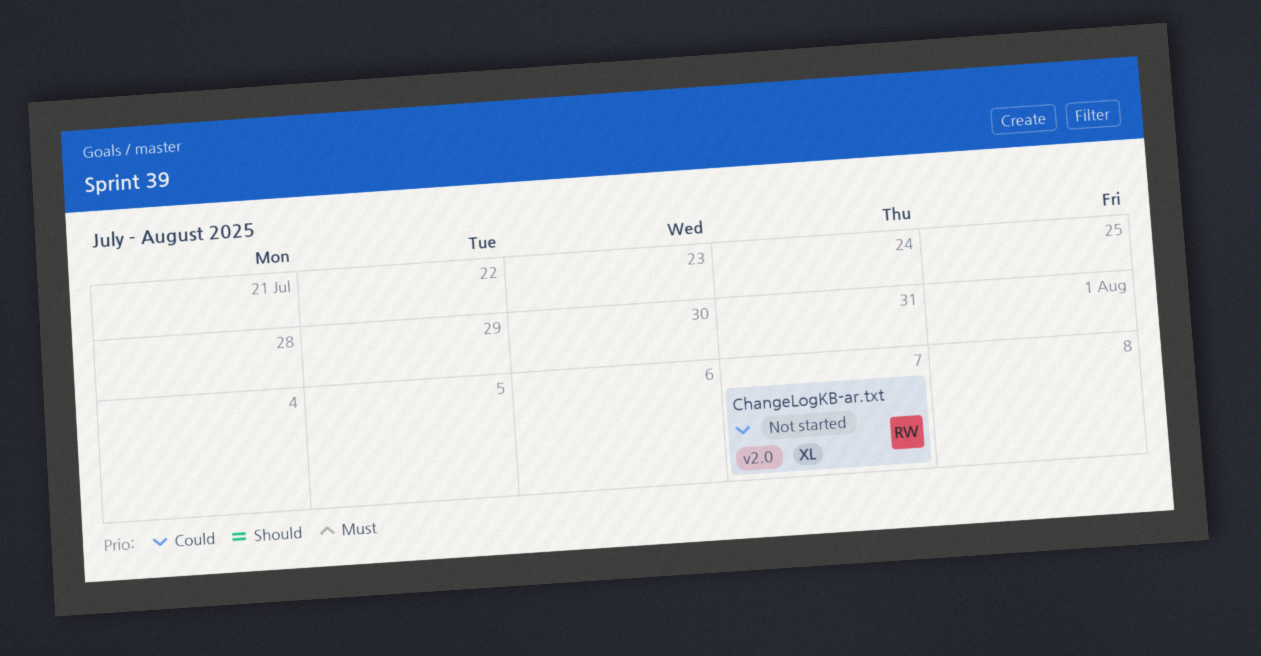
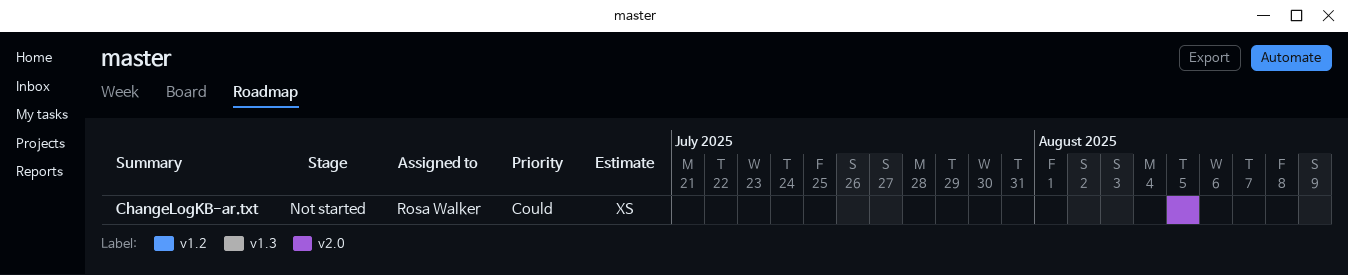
ChangeLogKB-ar.txt, estimate: XL -> XS
ChangeLogKB-ar.txt, due: Aug 7 -> Aug 5

